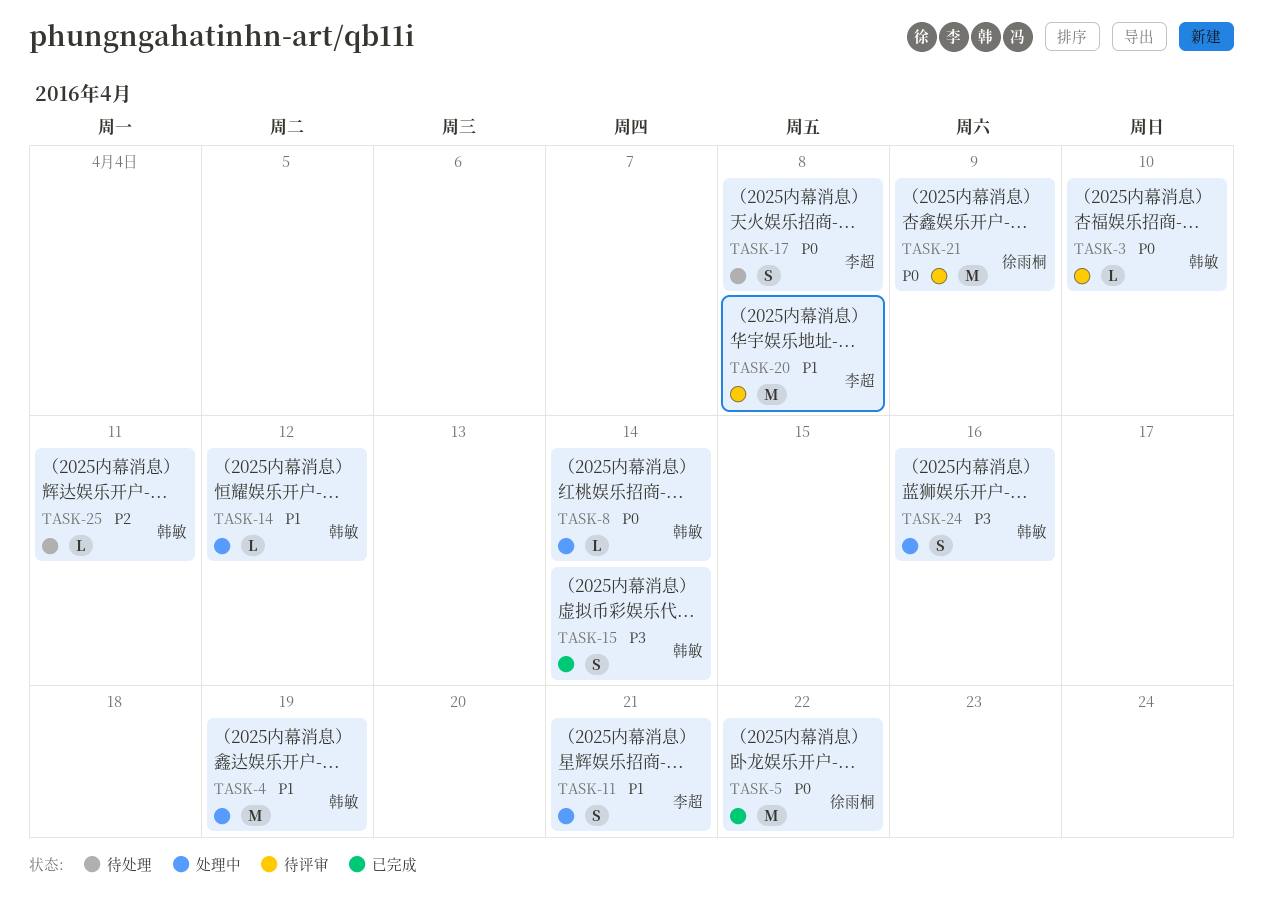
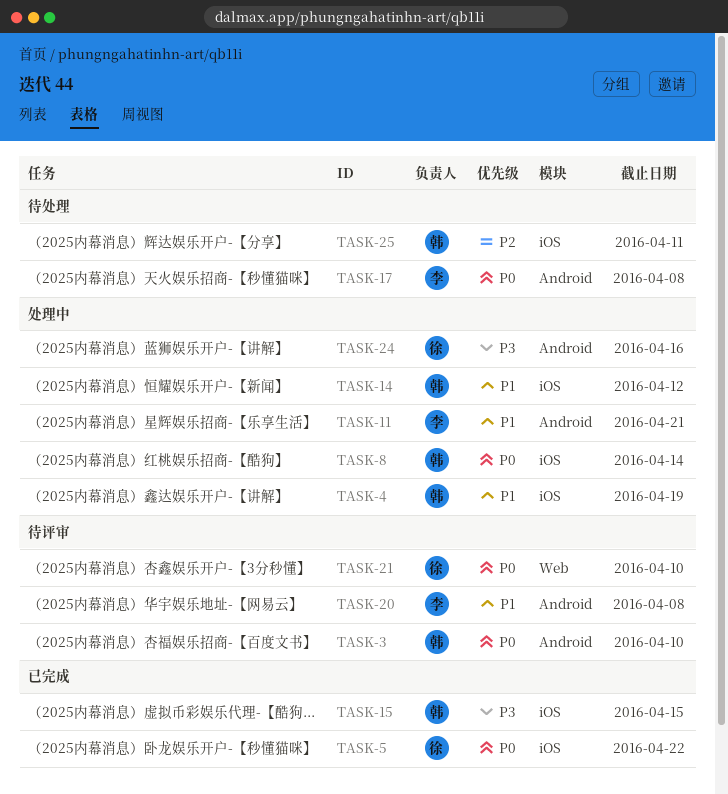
TASK-15, due: Apr 14 -> Apr 15
TASK-21, due: Apr 9 -> Apr 10
TASK-24, owner: 韩敏 -> 徐雨桐

